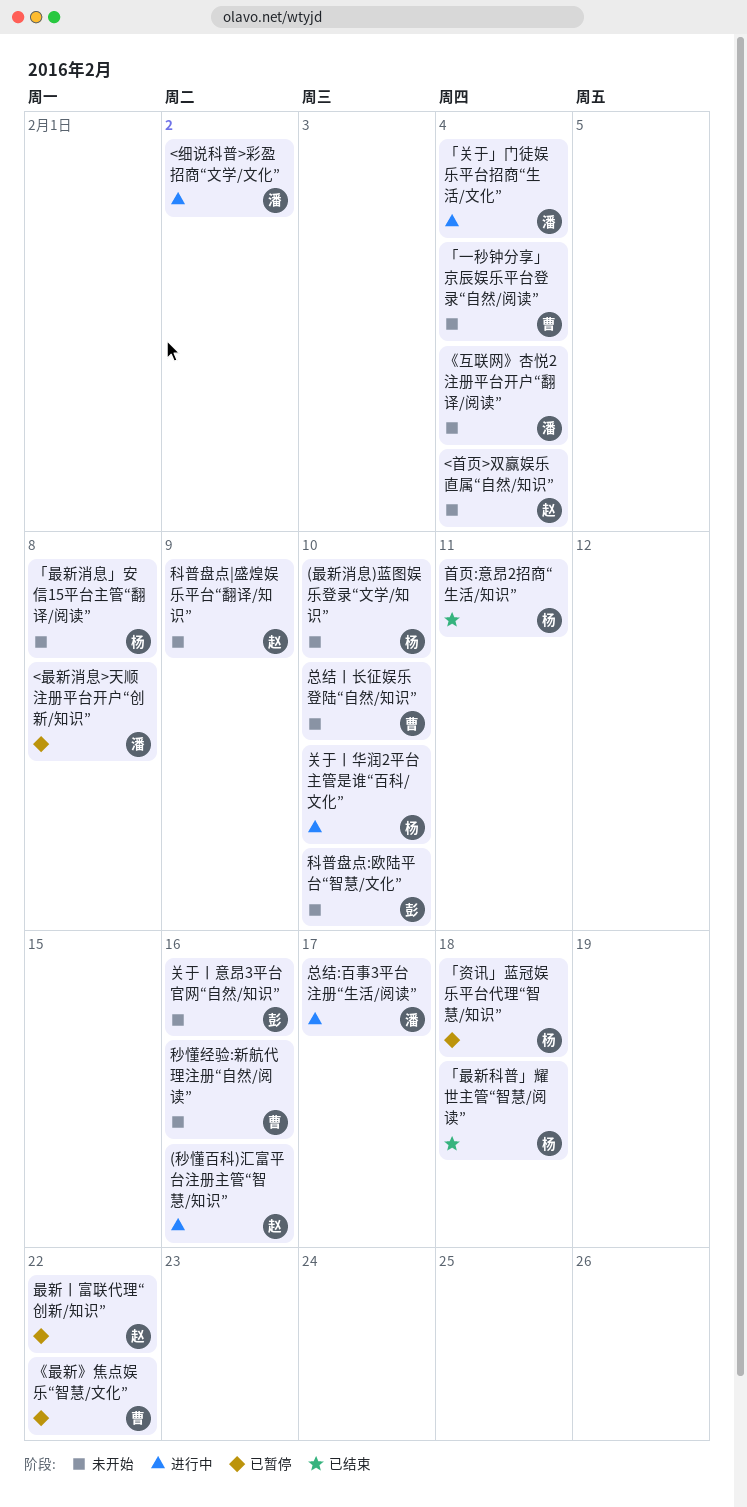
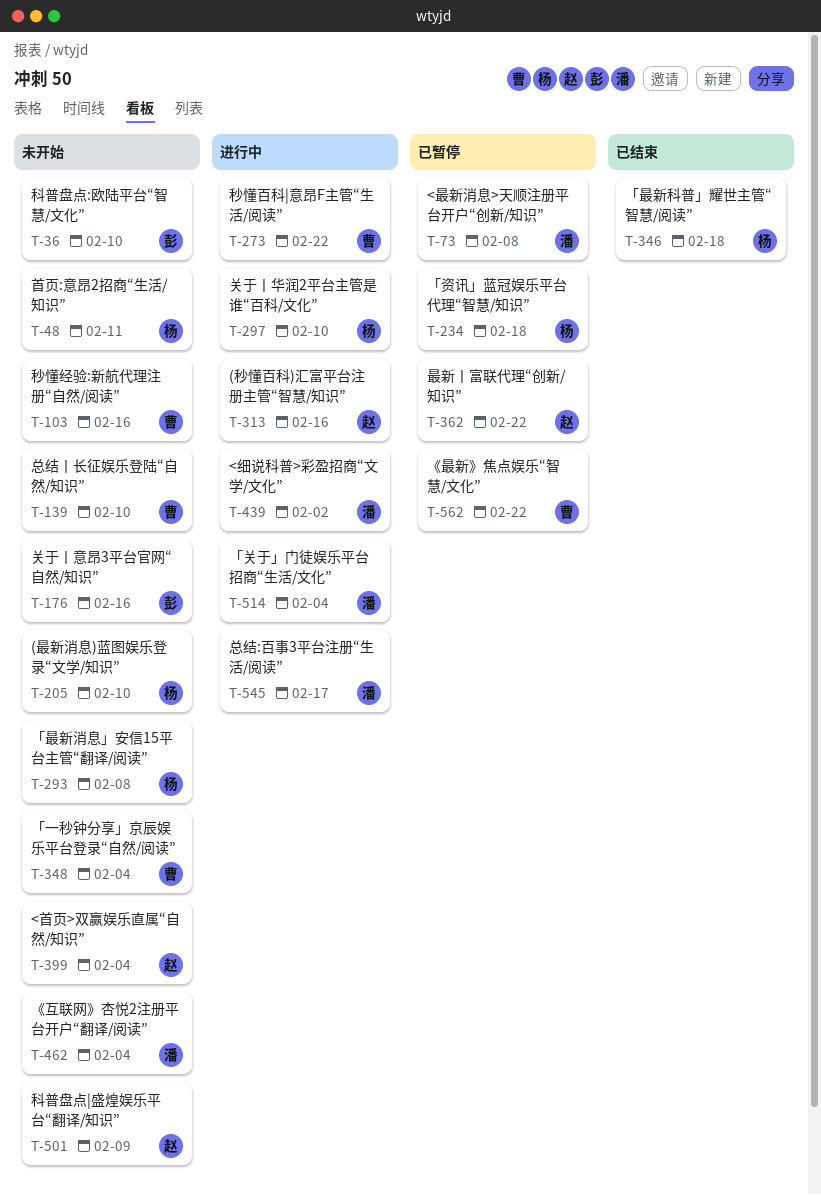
秒懂百科|意昂F主管“生活/阅读”: none -> present
首页:意昂2招商“生活/知识”, status: 已结束 -> 未开始

